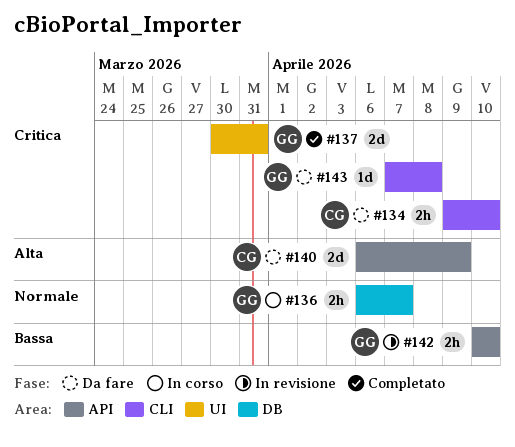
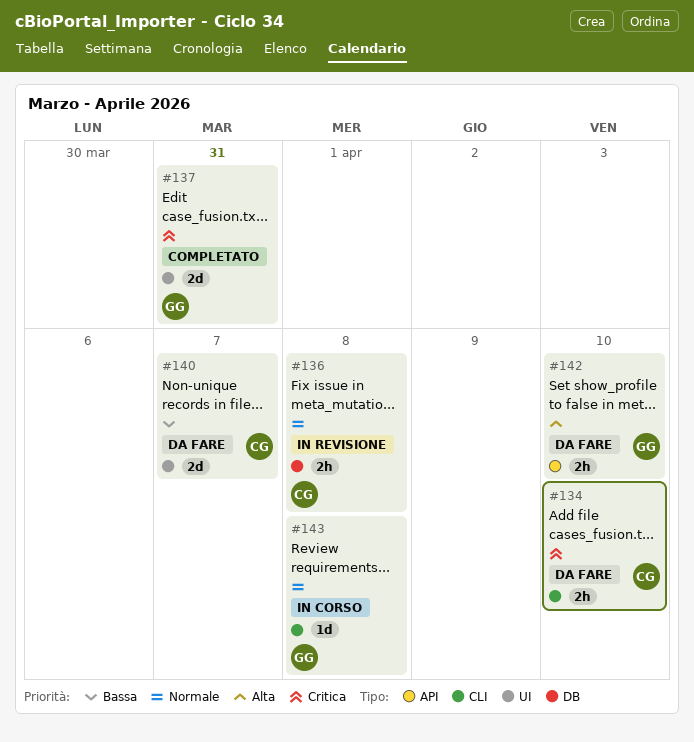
#136, status: In corso -> In revisione
#136, owner: GG -> CG
#136, due: Apr 7 -> Apr 8
#140, priority: Alta -> Bassa
#140, label: API -> UI
#140, due: Apr 9 -> Apr 7
#142, status: In revisione -> Da fare
#142, priority: Bassa -> Alta
#143, status: Da fare -> In corso
#143, priority: Critica -> Normale

